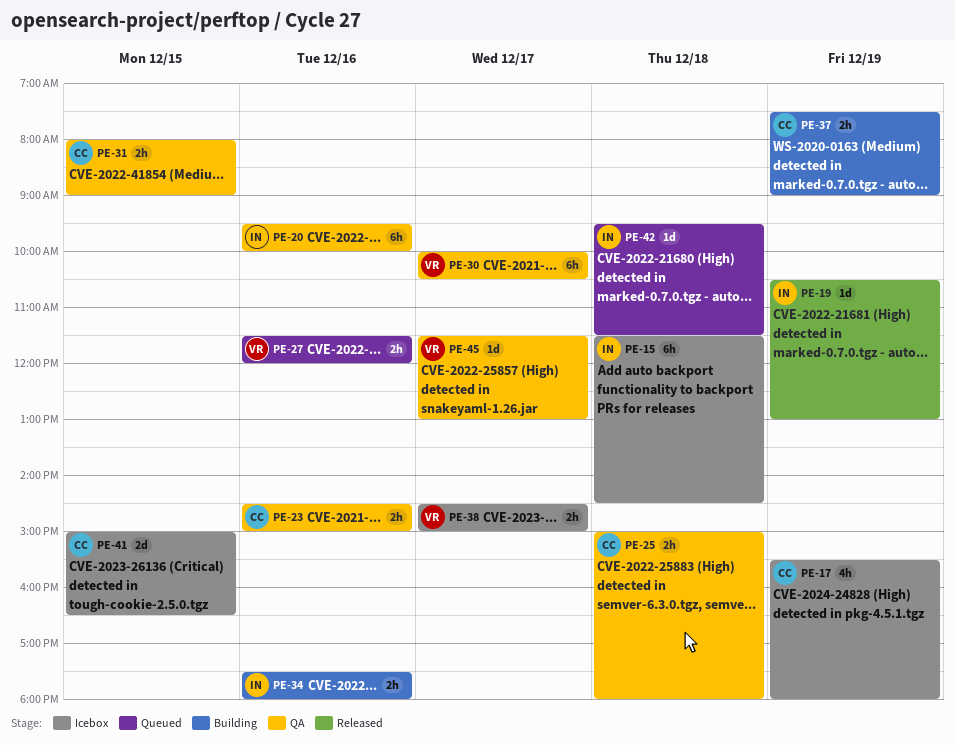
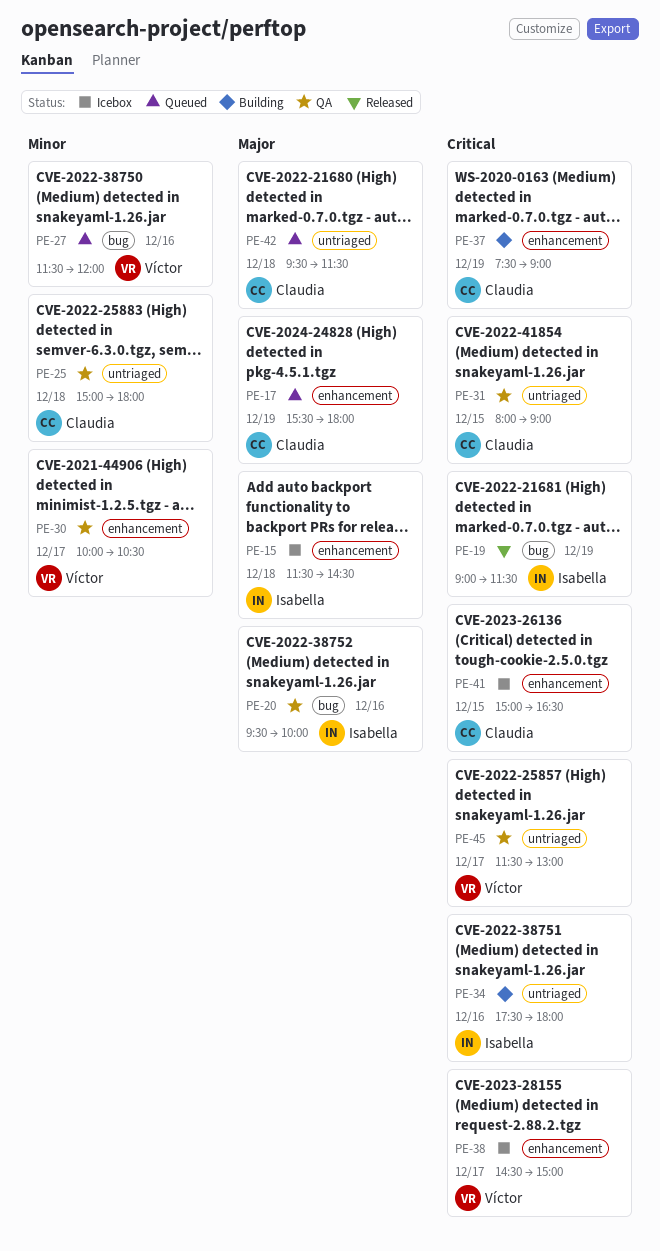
PE-17, status: Icebox -> Queued
PE-19, begins: 10:30 -> 09:00
PE-19, ends: 13:00 -> 11:30
PE-23: present -> none
PE-42, owner: Isabella -> Claudia

